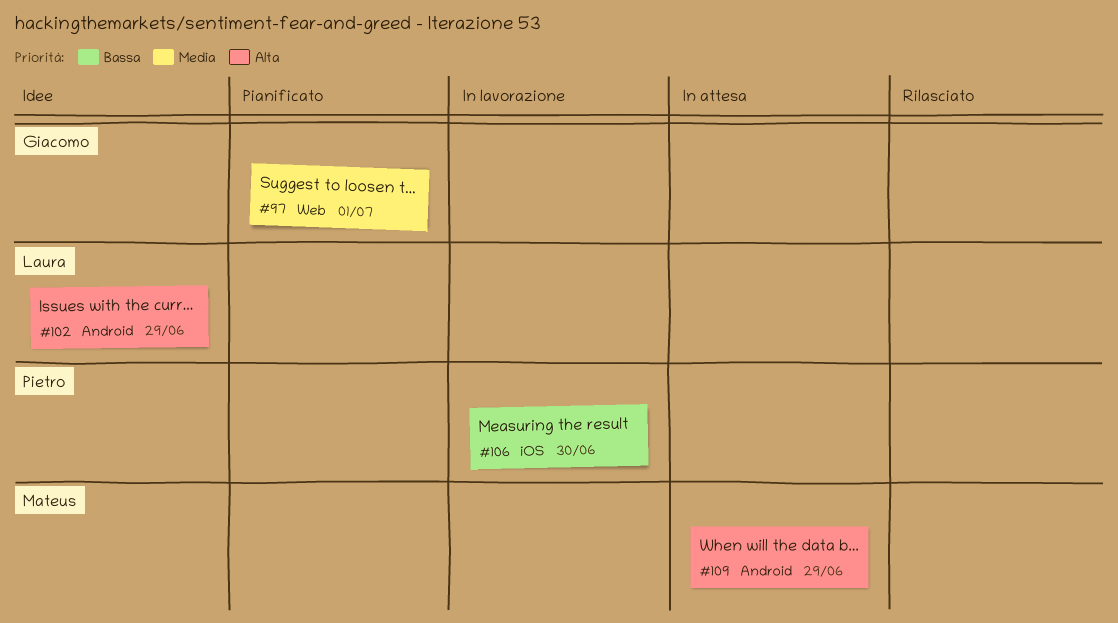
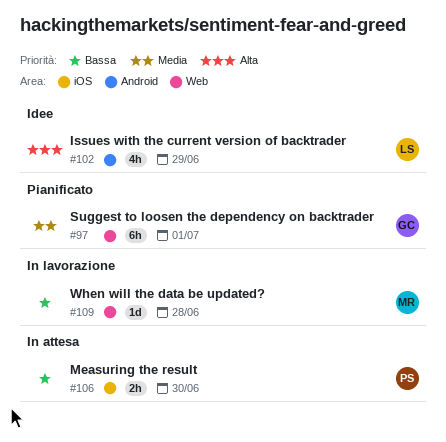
#106, status: In lavorazione -> In attesa
#109, status: In attesa -> In lavorazione
#109, priority: Alta -> Bassa
#109, label: Android -> Web
#109, day: Jun 29 -> Jun 28

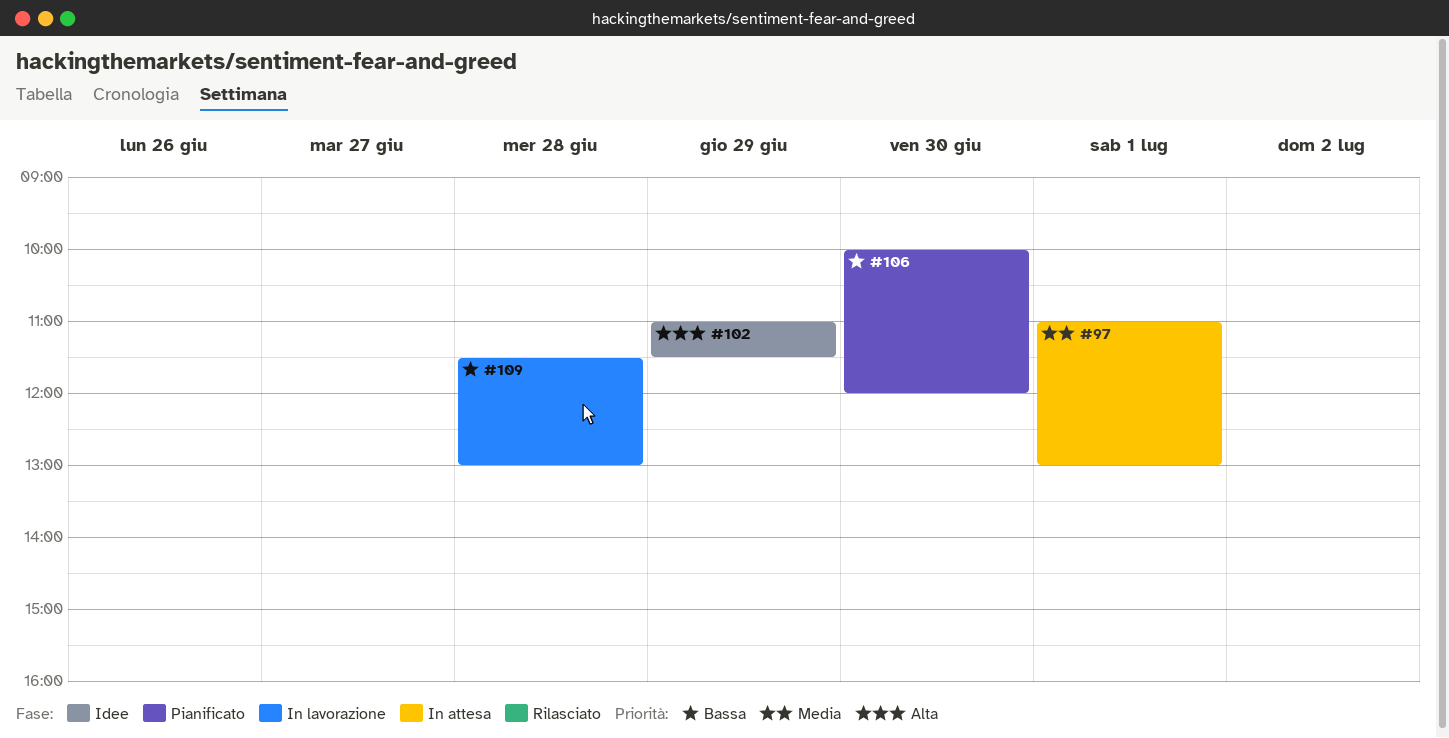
#97, status: Pianificato -> In attesa
#106, status: In attesa -> Pianificato

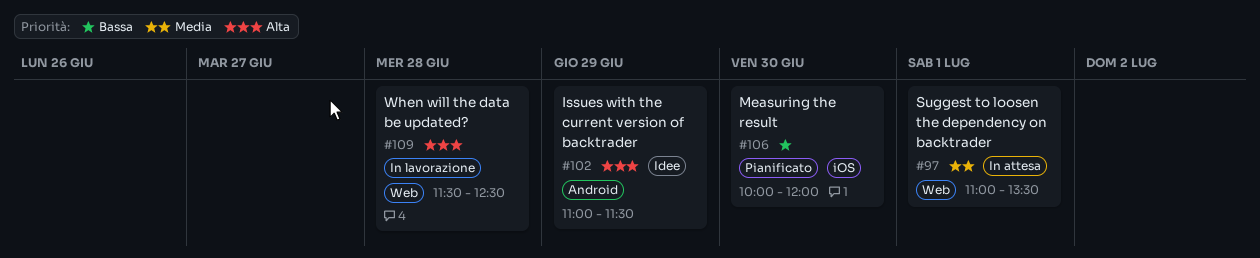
#97, ends: 13:00 -> 13:30
#109, priority: Bassa -> Alta
#109, ends: 13:00 -> 12:30

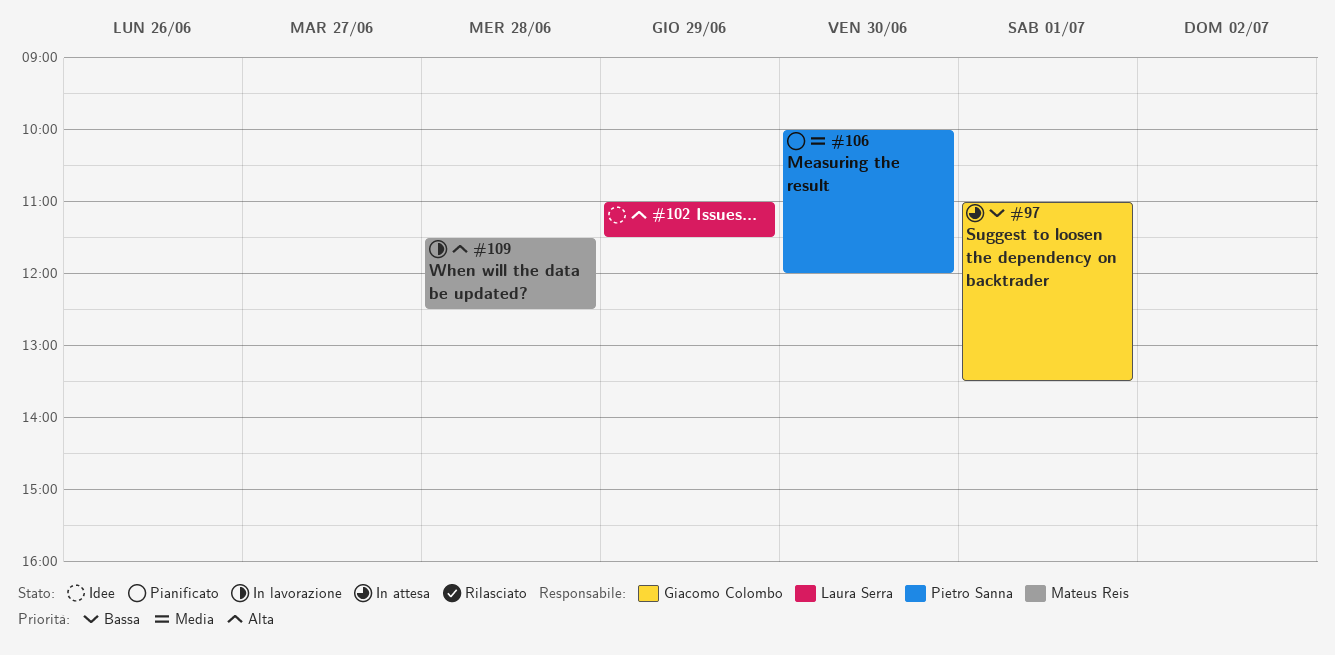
#97, priority: Media -> Bassa
#106, priority: Bassa -> Media

